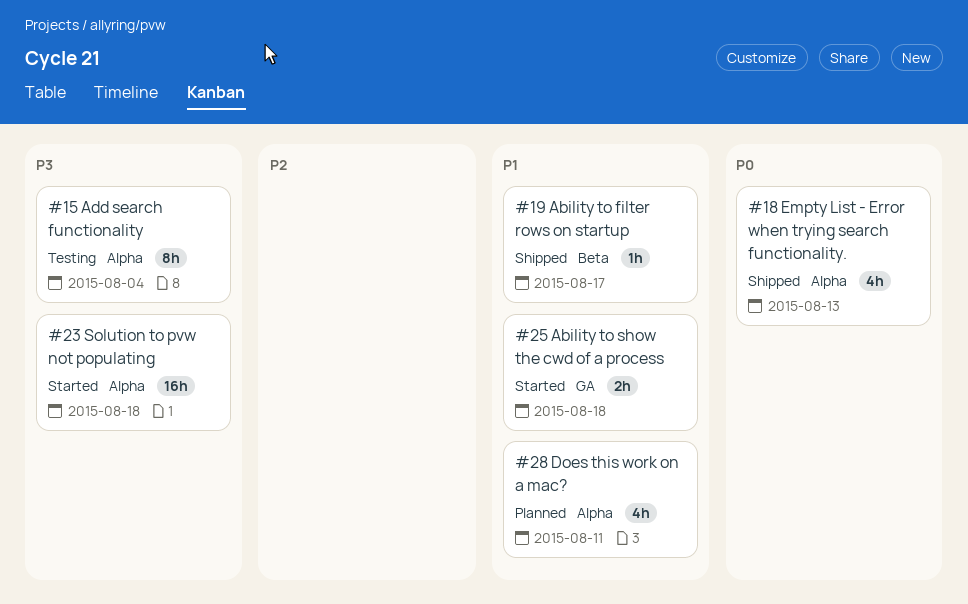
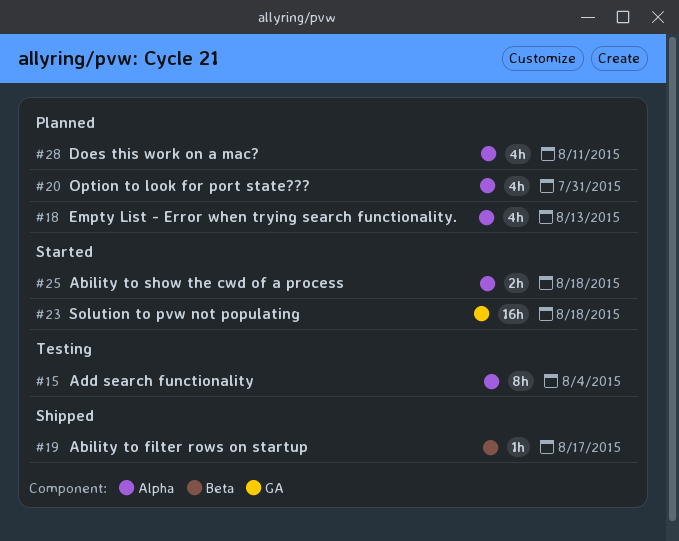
#18, status: Shipped -> Planned
#20: none -> present
#23, label: Alpha -> GA
#25, label: GA -> Alpha

